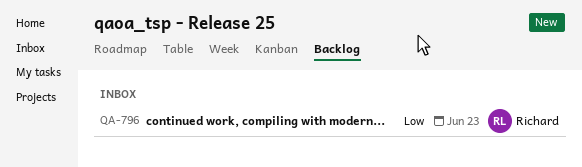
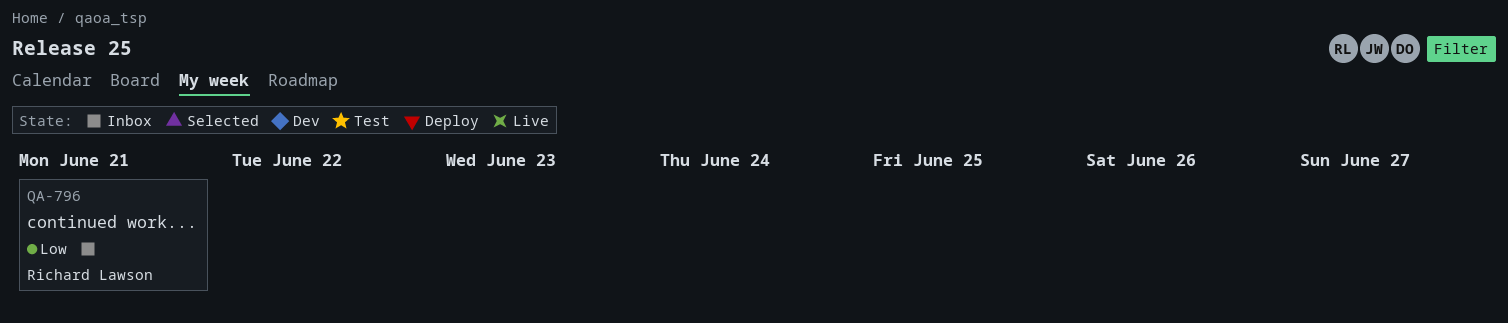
QA-796, due: Jun 23 -> Jun 21

